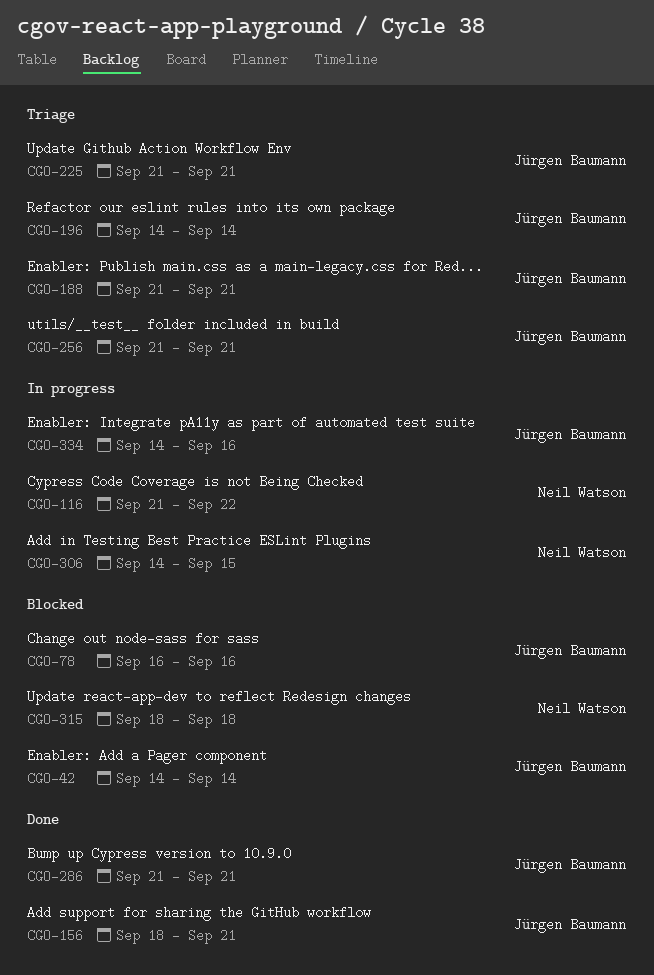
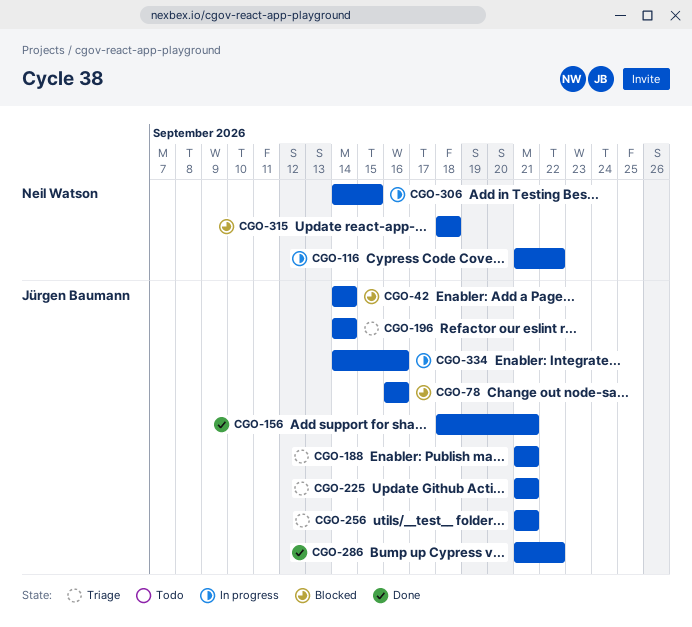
CGO-286, due: Sep 21 -> Sep 22

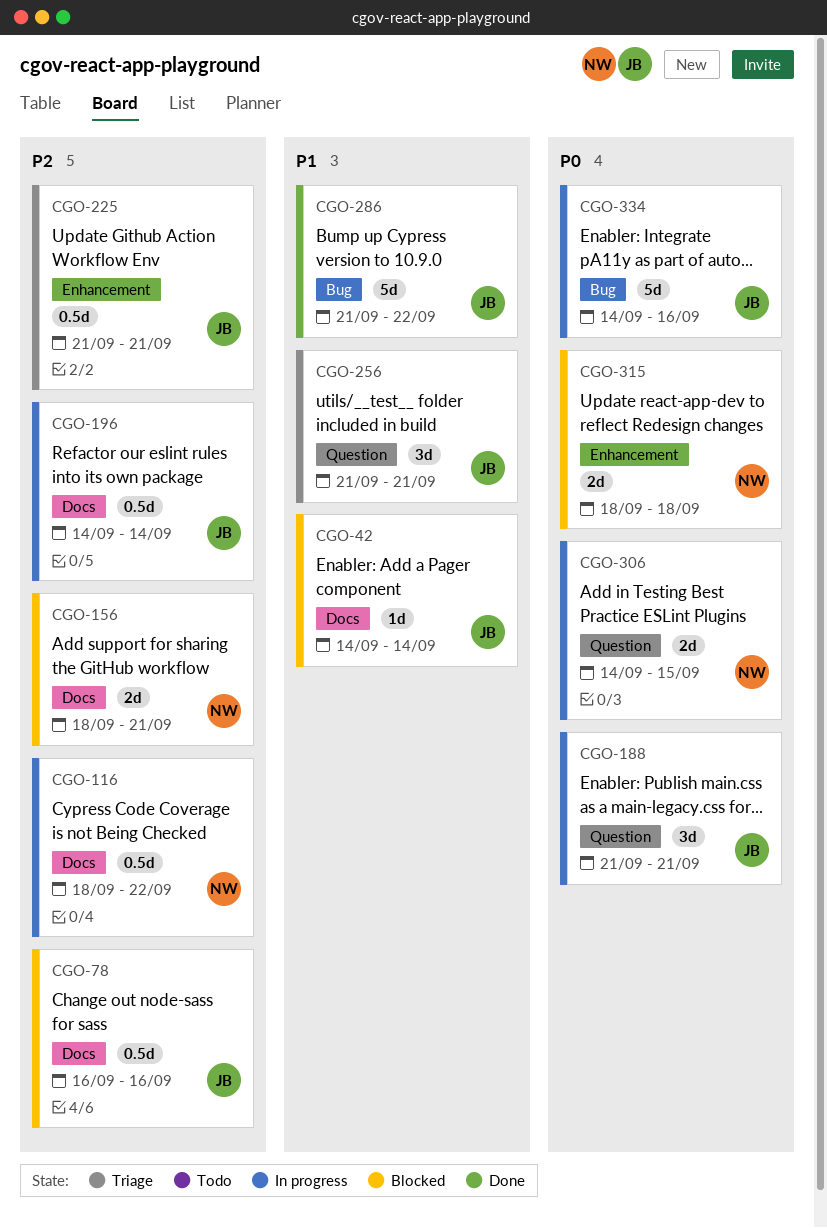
CGO-116, start: Sep 21 -> Sep 18
CGO-156, status: Done -> Blocked
CGO-156, owner: Jürgen Baumann -> Neil Watson
CGO-188, status: Triage -> In progress
CGO-196, status: Triage -> In progress

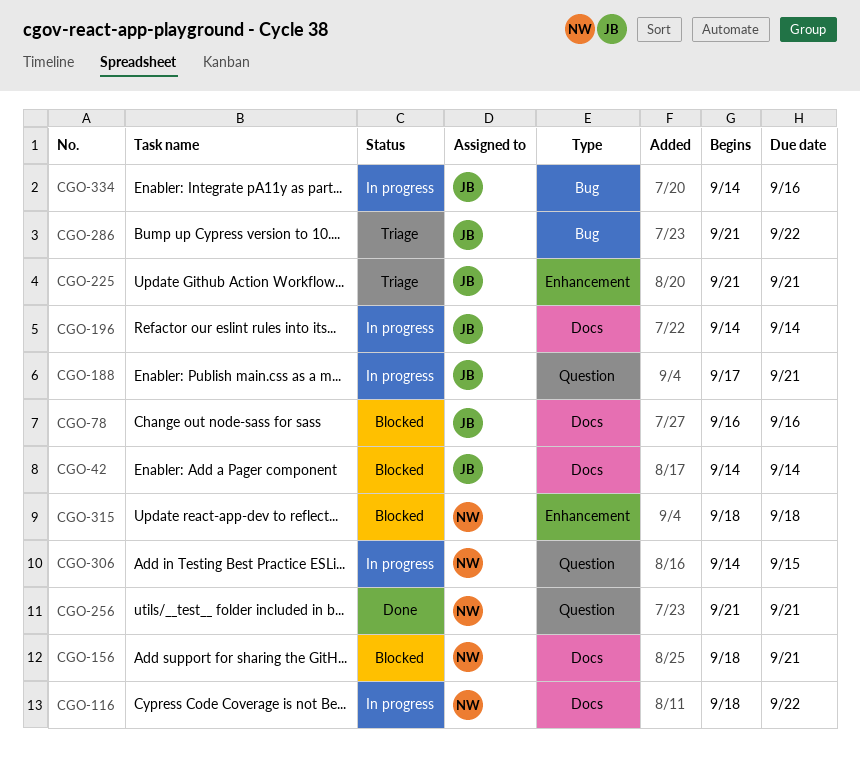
CGO-188, start: Sep 21 -> Sep 17
CGO-256, status: Triage -> Done
CGO-256, owner: JB -> NW
CGO-286, status: Done -> Triage

